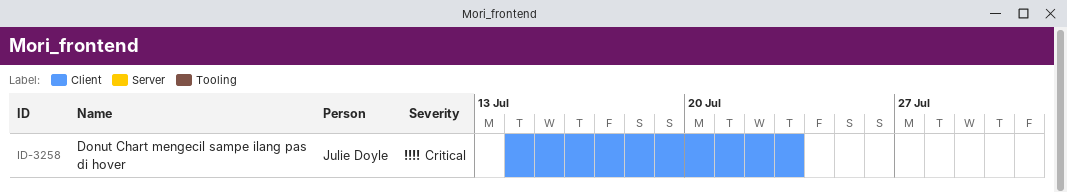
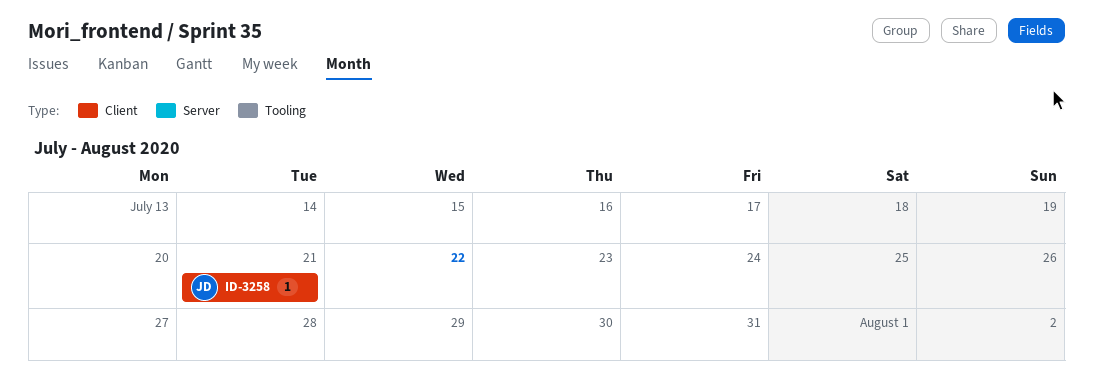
ID-3258, start: Jul 14 -> Jul 21
ID-3258, due: Jul 23 -> Jul 21

